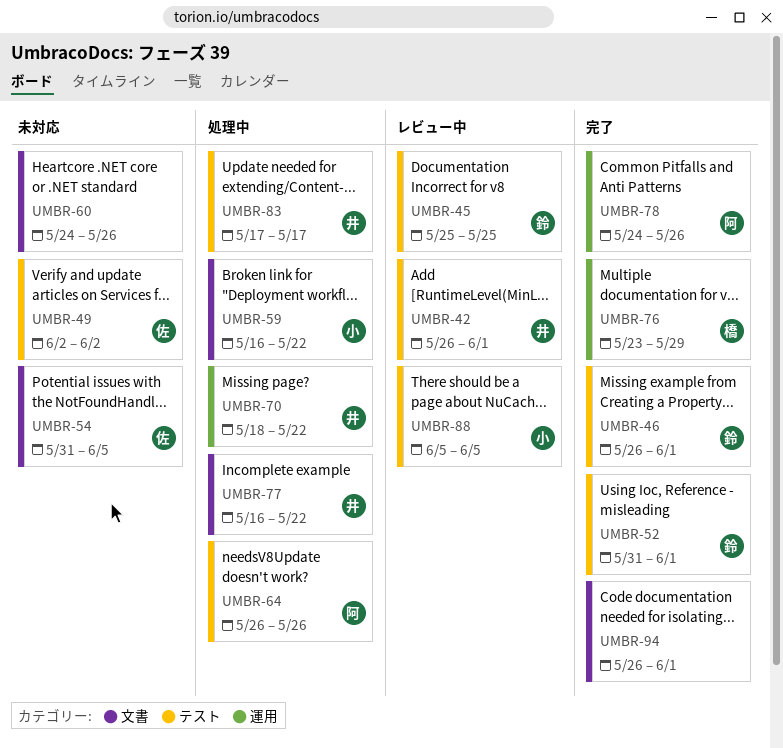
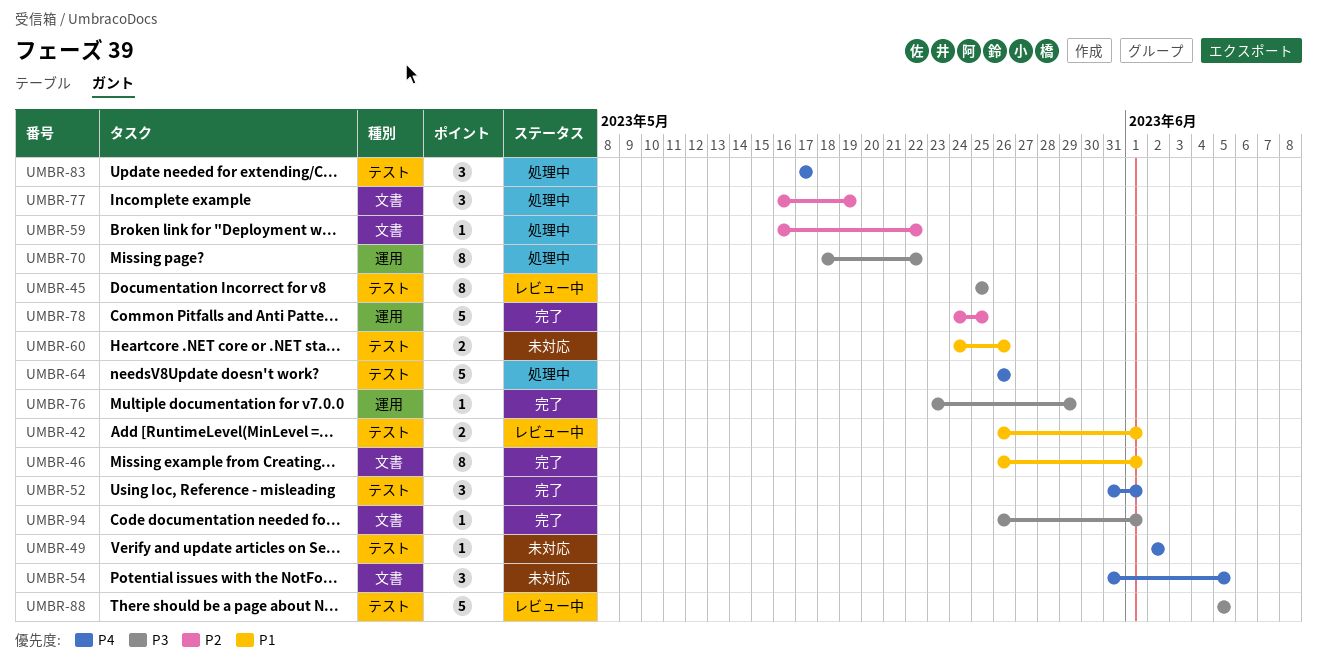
UMBR-46, label: テスト -> 文書
UMBR-60, label: 文書 -> テスト
UMBR-77, due: May 22 -> May 19
UMBR-78, due: May 26 -> May 25

